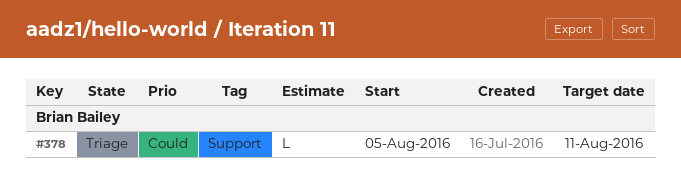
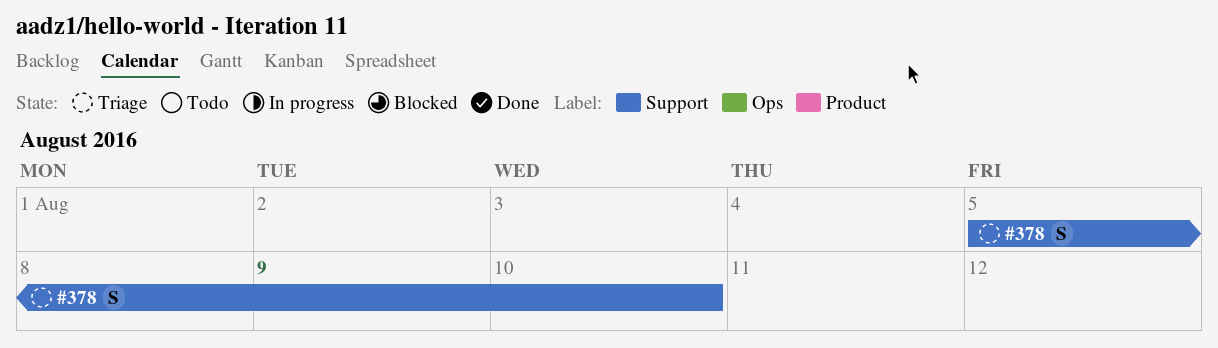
#378, estimate: L -> S
#378, due: Aug 11 -> Aug 10

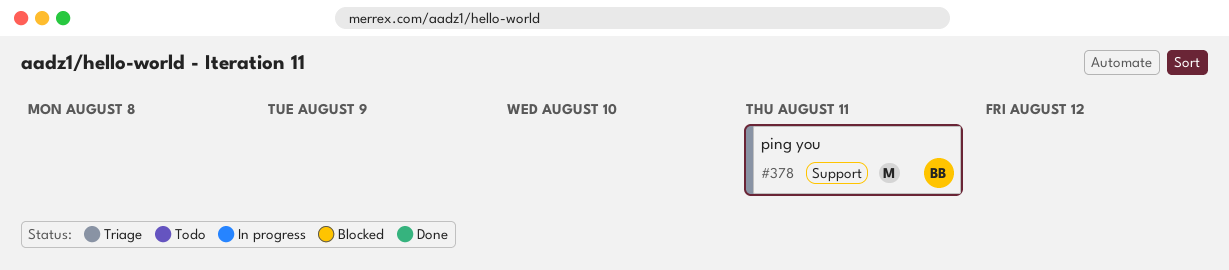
#378, estimate: S -> M
#378, due: Aug 10 -> Aug 11

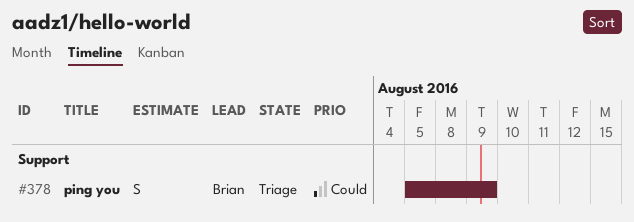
#378, estimate: M -> S
#378, due: Aug 11 -> Aug 9

